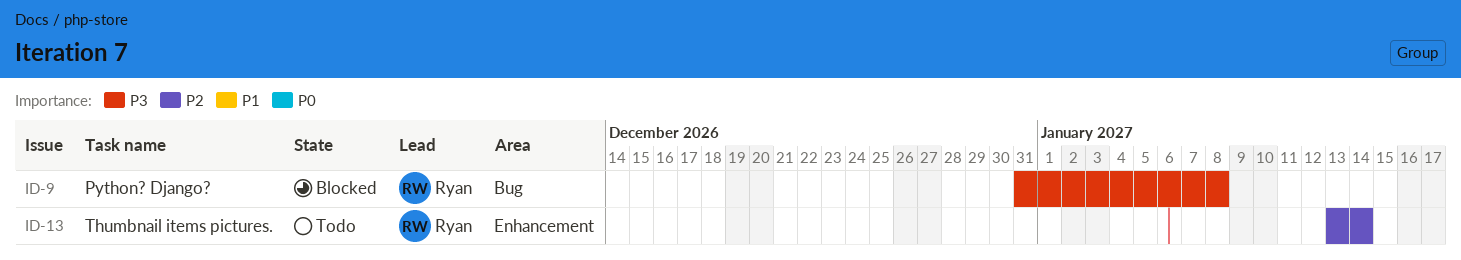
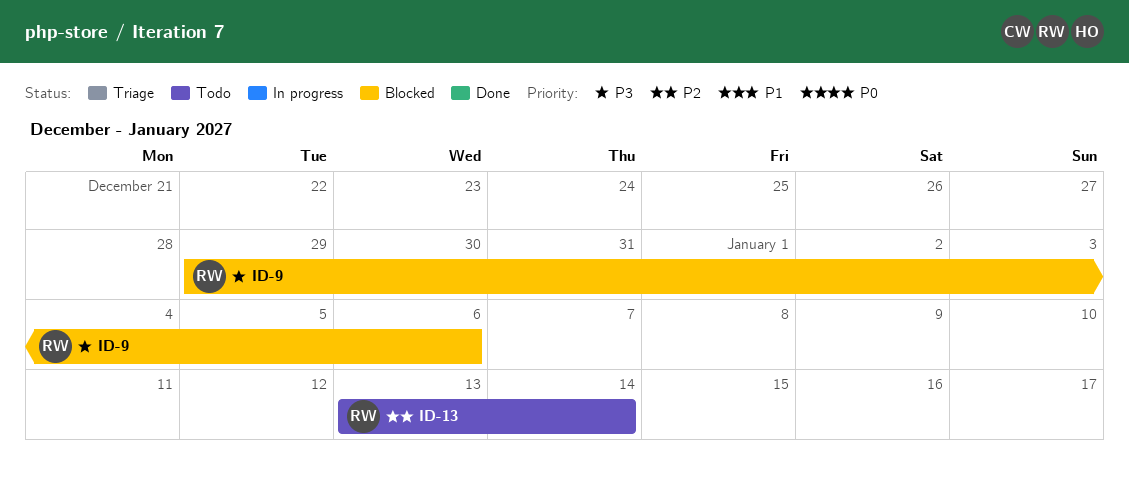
ID-9, start: Dec 31 -> Dec 29
ID-9, due: Jan 8 -> Jan 6

